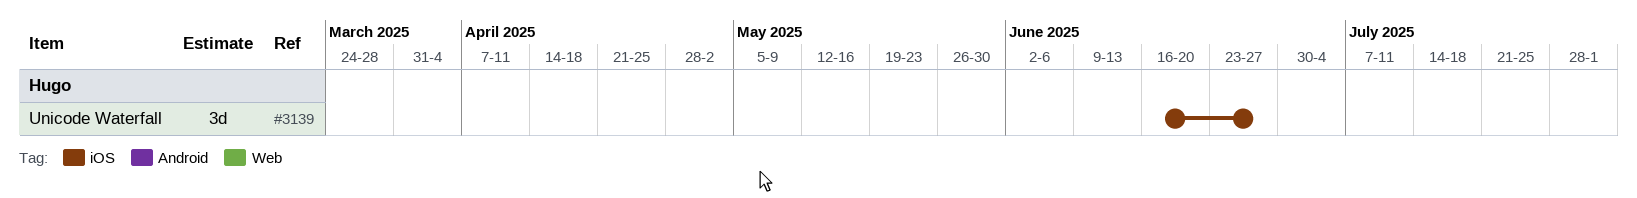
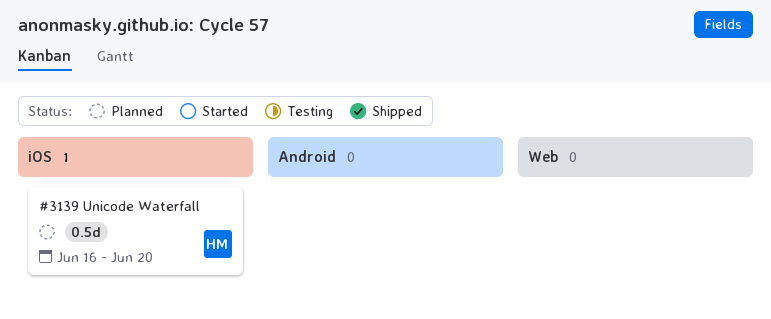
#3139, estimate: 3d -> 0.5d
#3139, due: Jun 27 -> Jun 20

